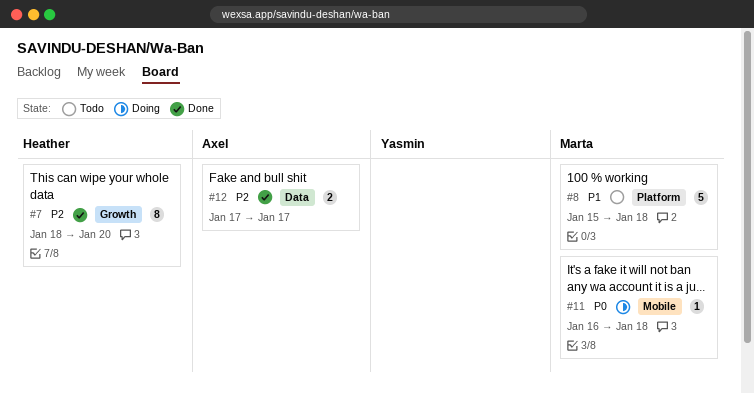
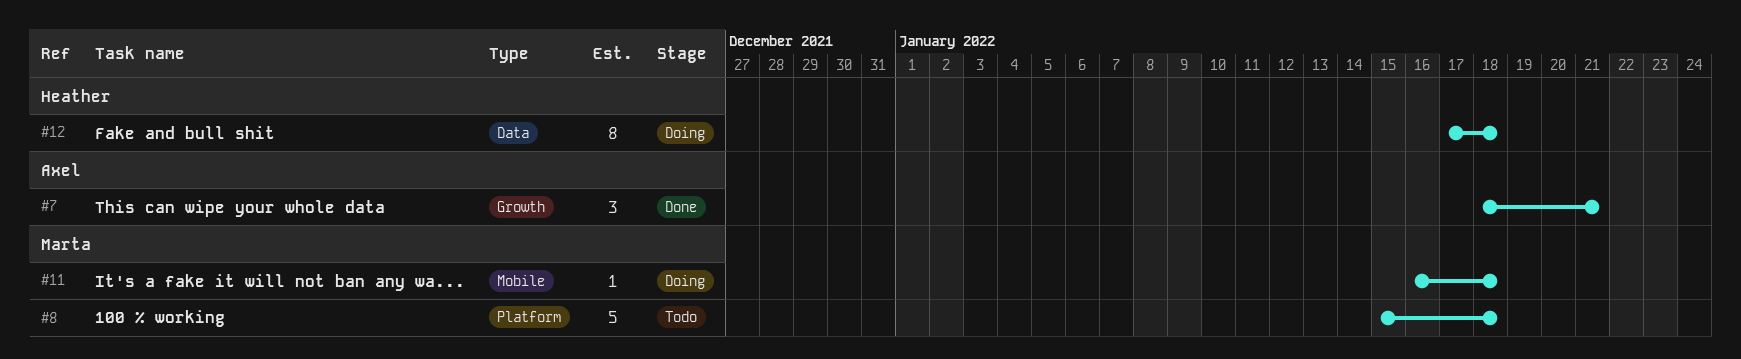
#7, owner: Heather -> Axel
#7, estimate: 8 -> 3
#7, due: Jan 20 -> Jan 21
#12, status: Done -> Doing
#12, owner: Axel -> Heather
#12, estimate: 2 -> 8
#12, due: Jan 17 -> Jan 18

